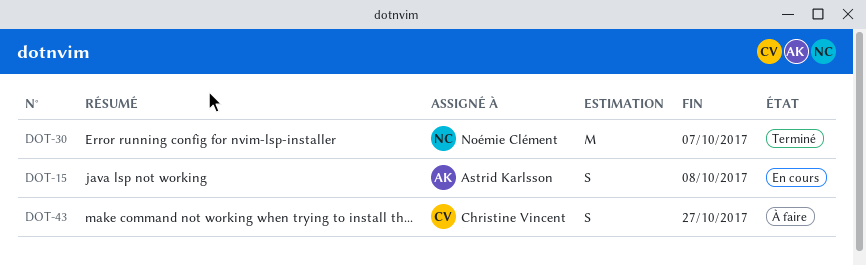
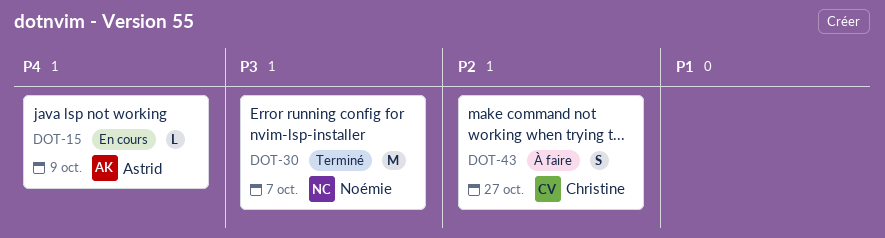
DOT-15, estimate: S -> L
DOT-15, due: Oct 8 -> Oct 9

